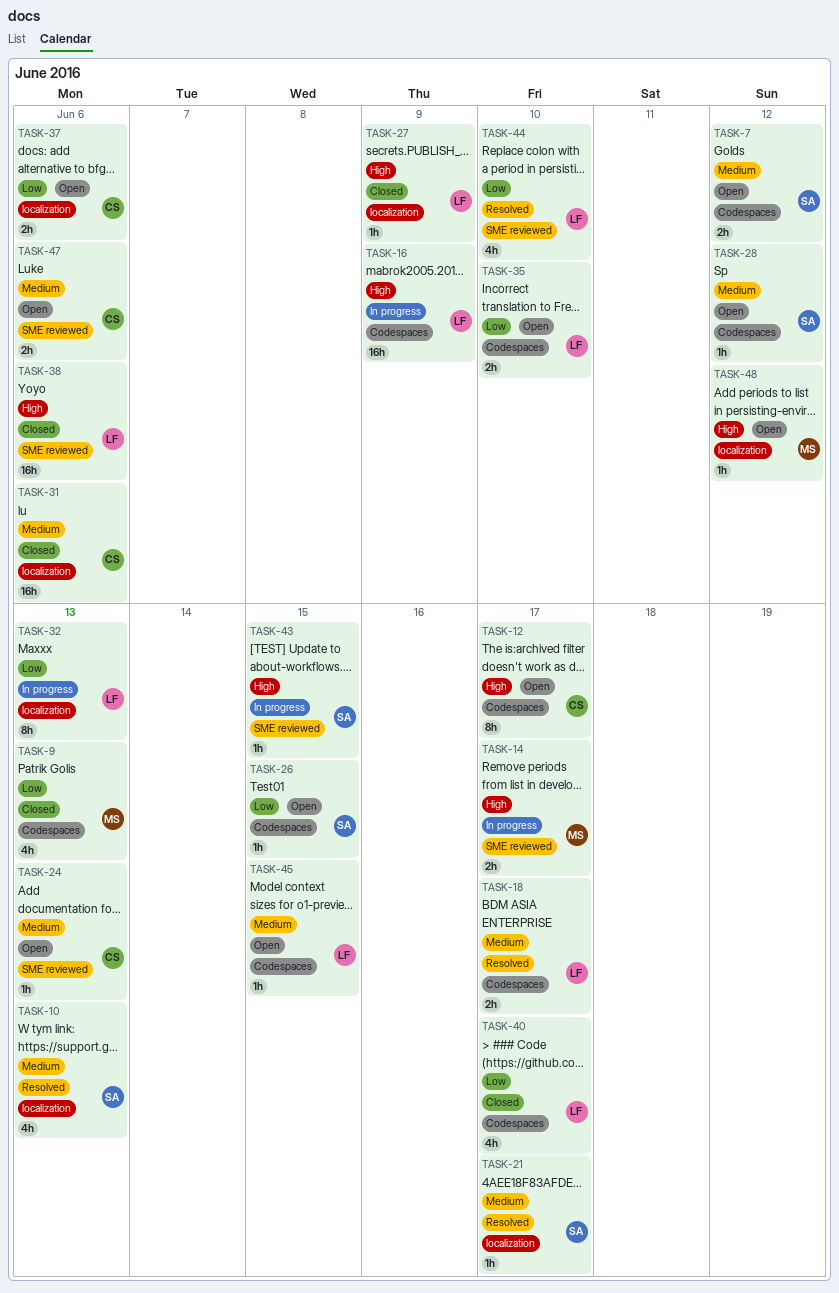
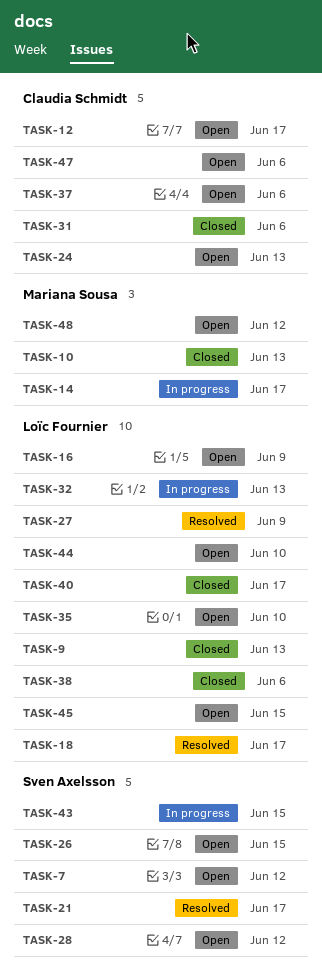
TASK-9, owner: Mariana Sousa -> Loïc Fournier
TASK-10, status: Resolved -> Closed
TASK-10, owner: Sven Axelsson -> Mariana Sousa
TASK-16, status: In progress -> Open
TASK-27, status: Closed -> Resolved
TASK-44, status: Resolved -> Open

